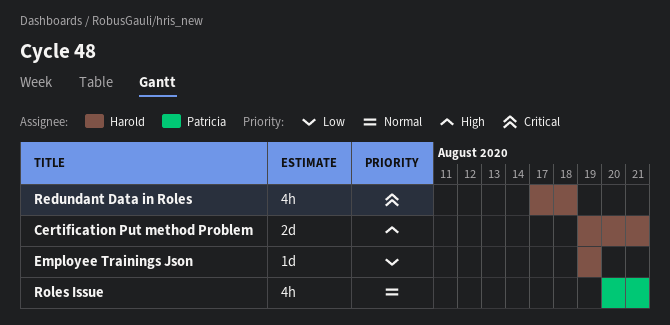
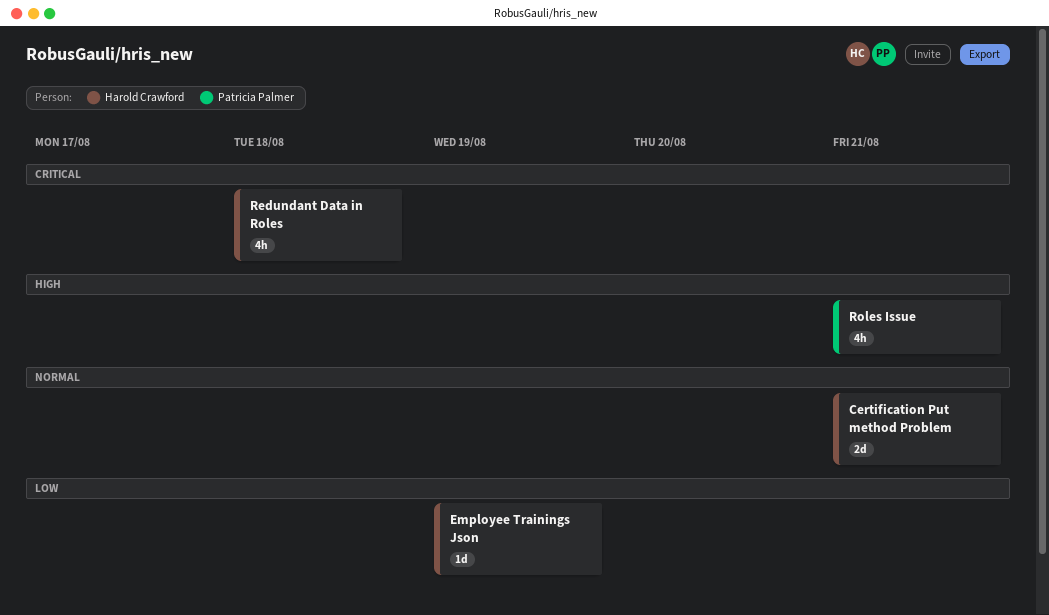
Certification Put method Problem, priority: High -> Normal
Roles Issue, priority: Normal -> High

